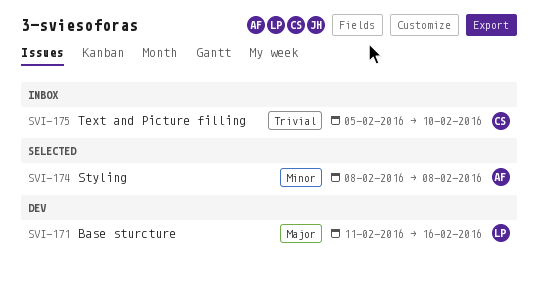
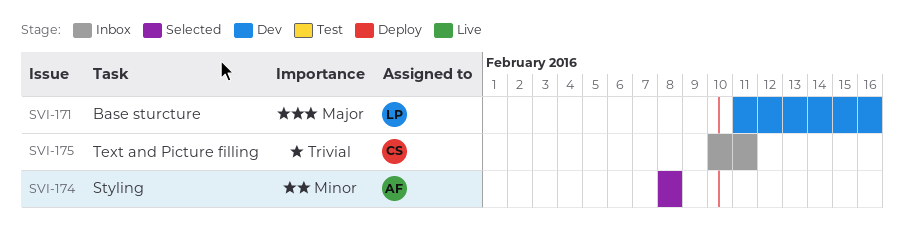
SVI-175, start: Feb 5 -> Feb 10
SVI-175, due: Feb 10 -> Feb 11

